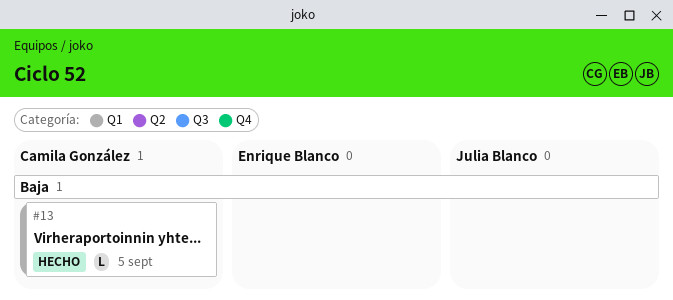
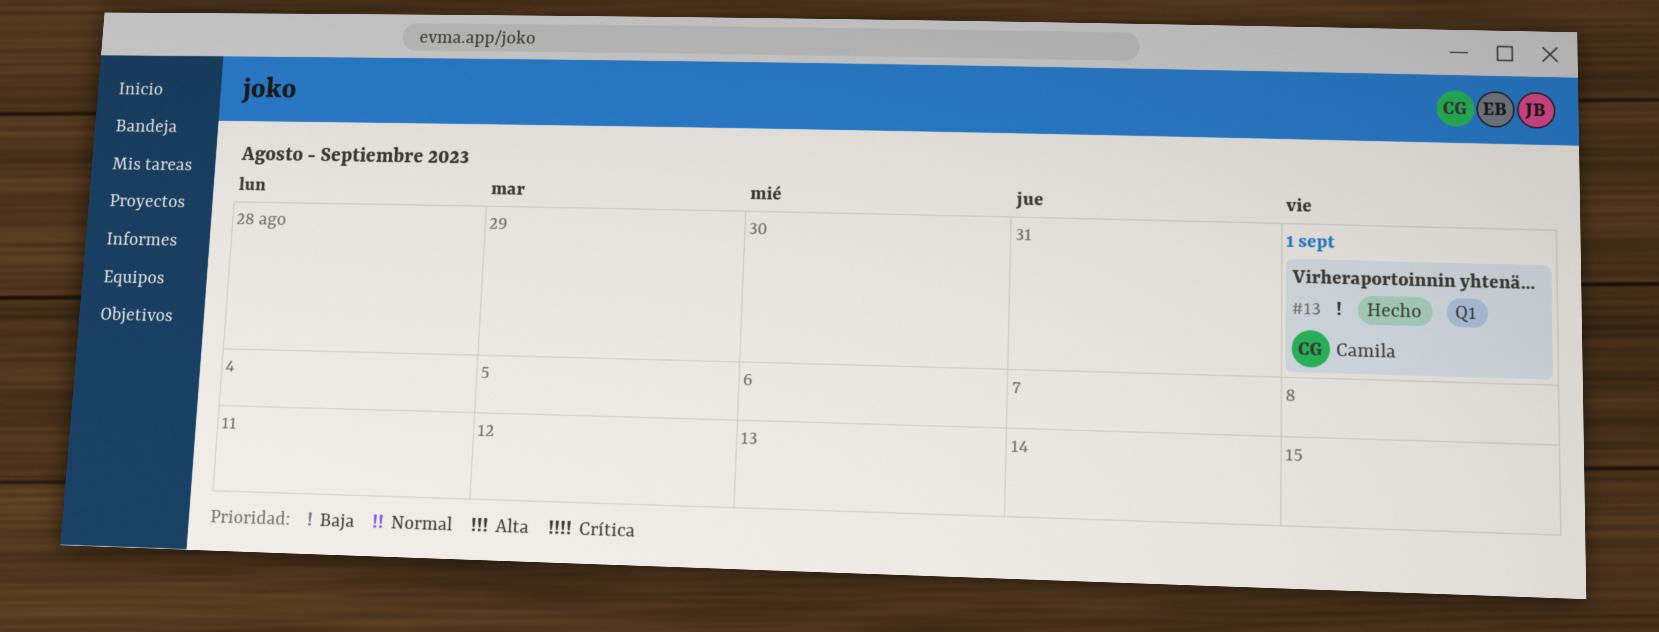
#13, due: Sep 5 -> Sep 1

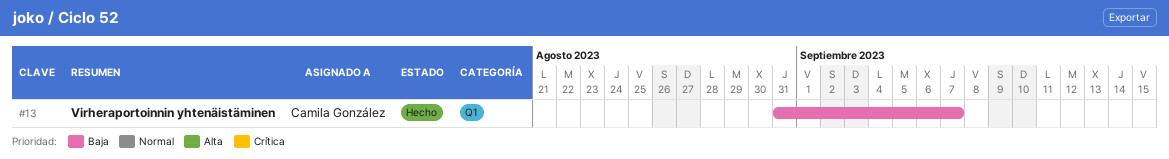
#13, due: Sep 1 -> Sep 7

